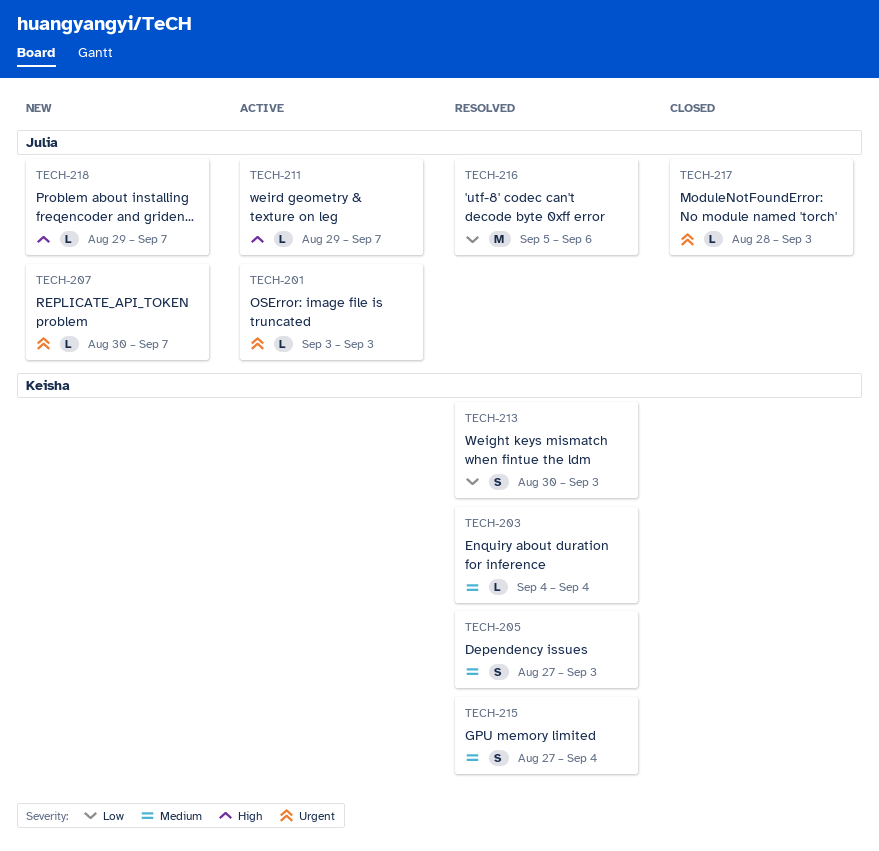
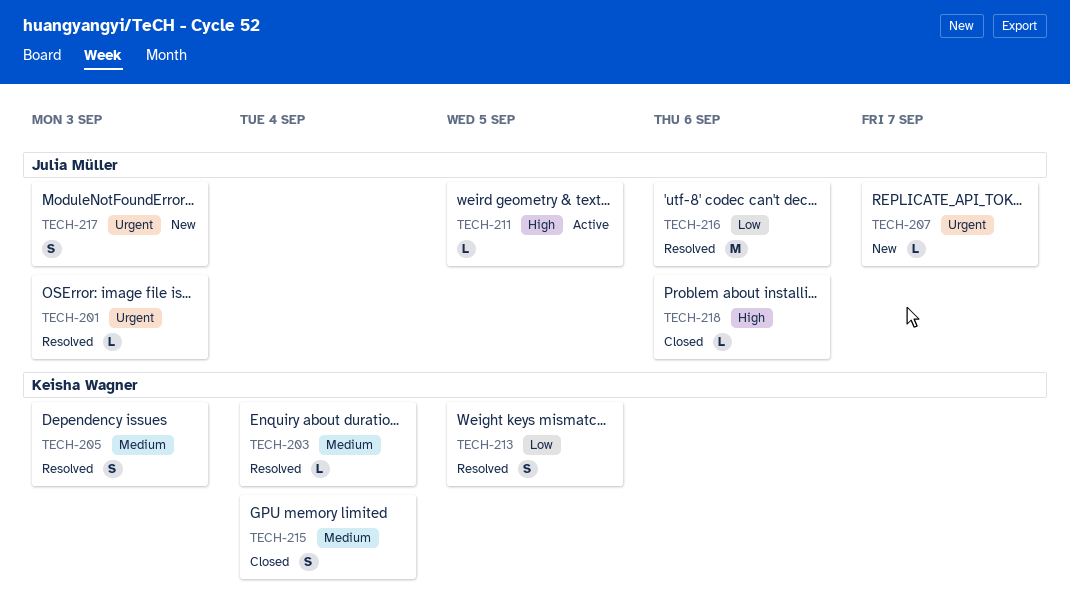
TECH-201, status: Active -> Resolved
TECH-211, due: Sep 7 -> Sep 5
TECH-213, due: Sep 3 -> Sep 5
TECH-215, status: Resolved -> Closed
TECH-217, status: Closed -> New
TECH-217, estimate: L -> S
TECH-218, status: New -> Closed
TECH-218, due: Sep 7 -> Sep 6

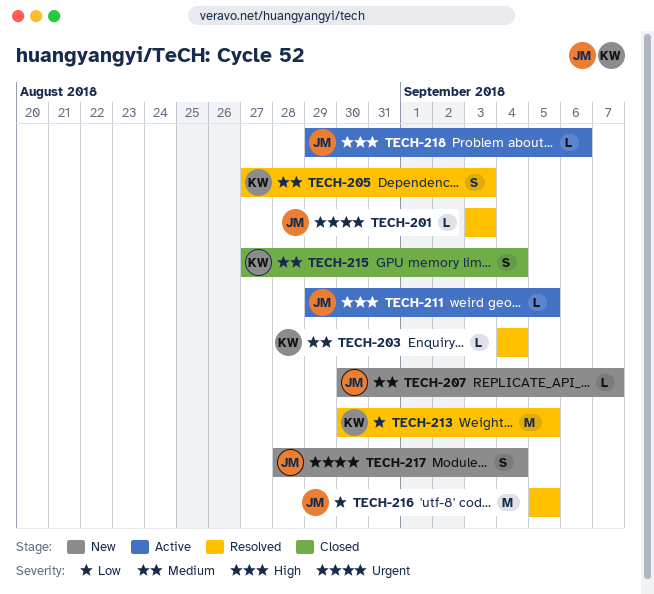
TECH-207, priority: Urgent -> Medium
TECH-213, estimate: S -> M
TECH-216, due: Sep 6 -> Sep 5
TECH-217, due: Sep 3 -> Sep 4
TECH-218, status: Closed -> Active

